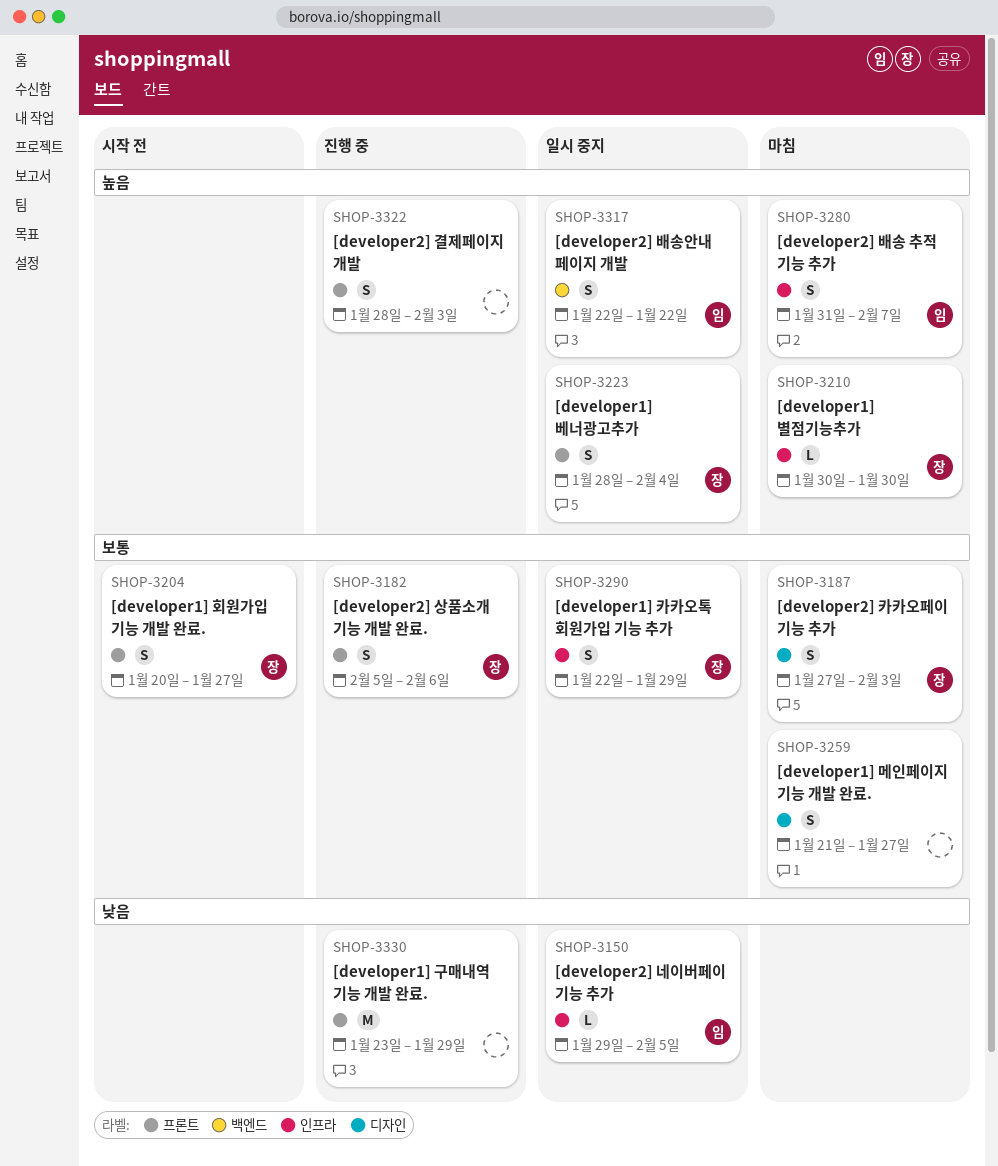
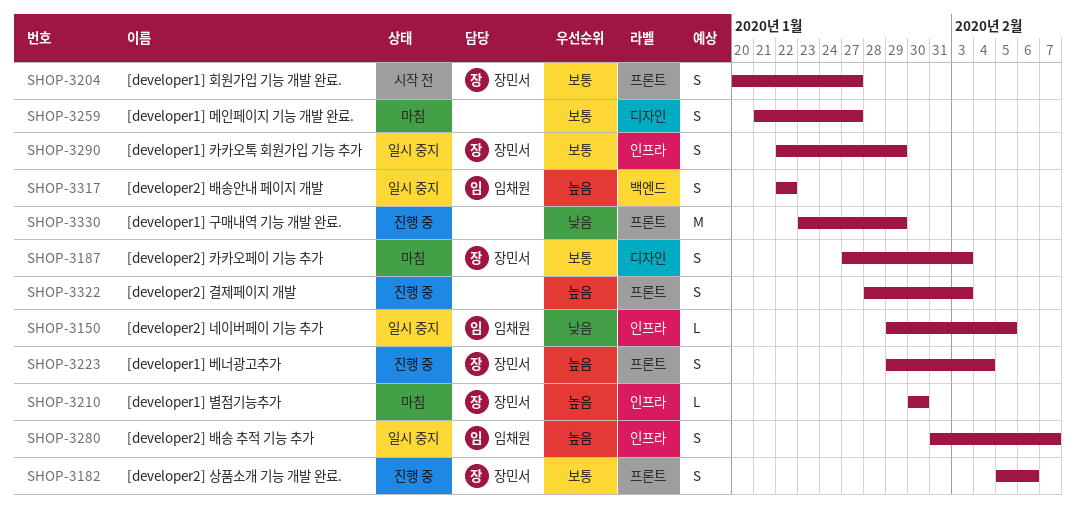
SHOP-3223, status: 일시 중지 -> 진행 중
SHOP-3223, start: Jan 28 -> Jan 29
SHOP-3280, status: 마침 -> 일시 중지

